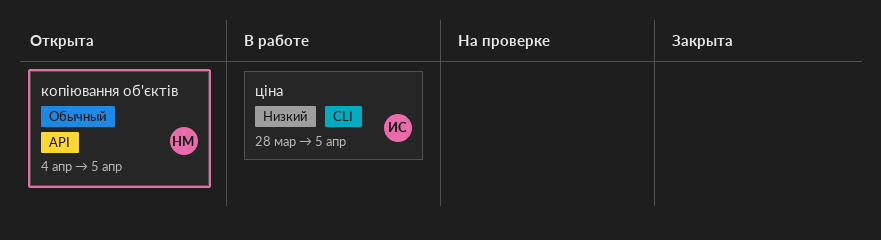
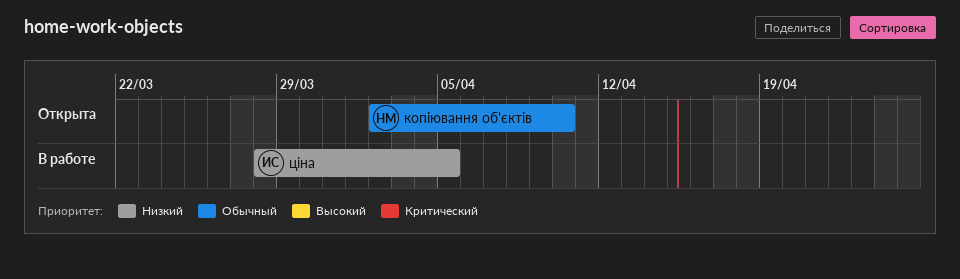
копіювання об'єктів, start: Apr 4 -> Apr 2
копіювання об'єктів, due: Apr 5 -> Apr 10

